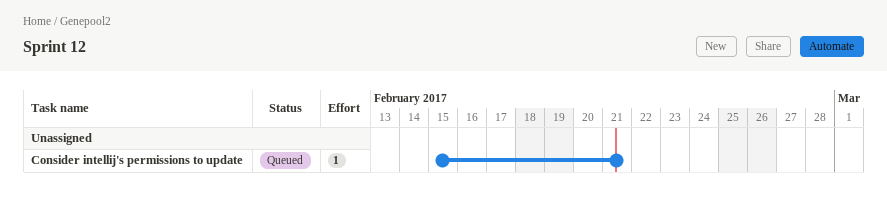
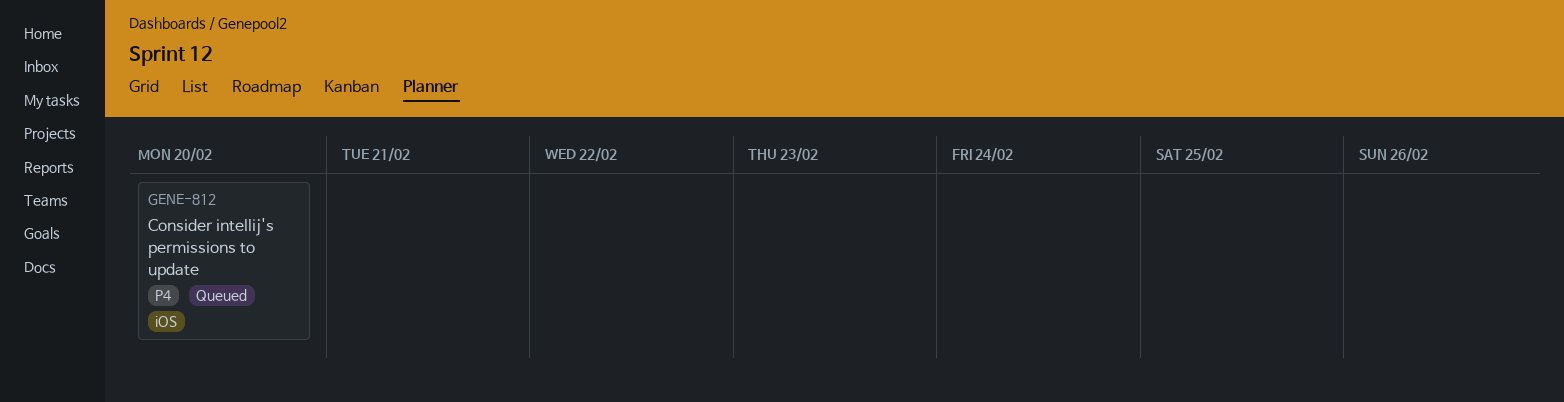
Consider intellij's permissions to update, due: Feb 21 -> Feb 20

